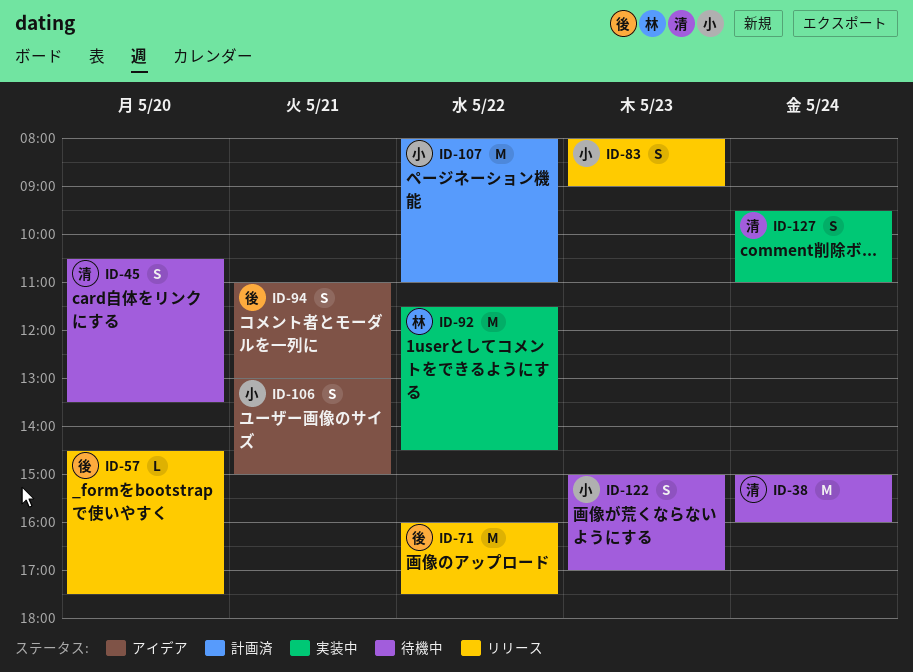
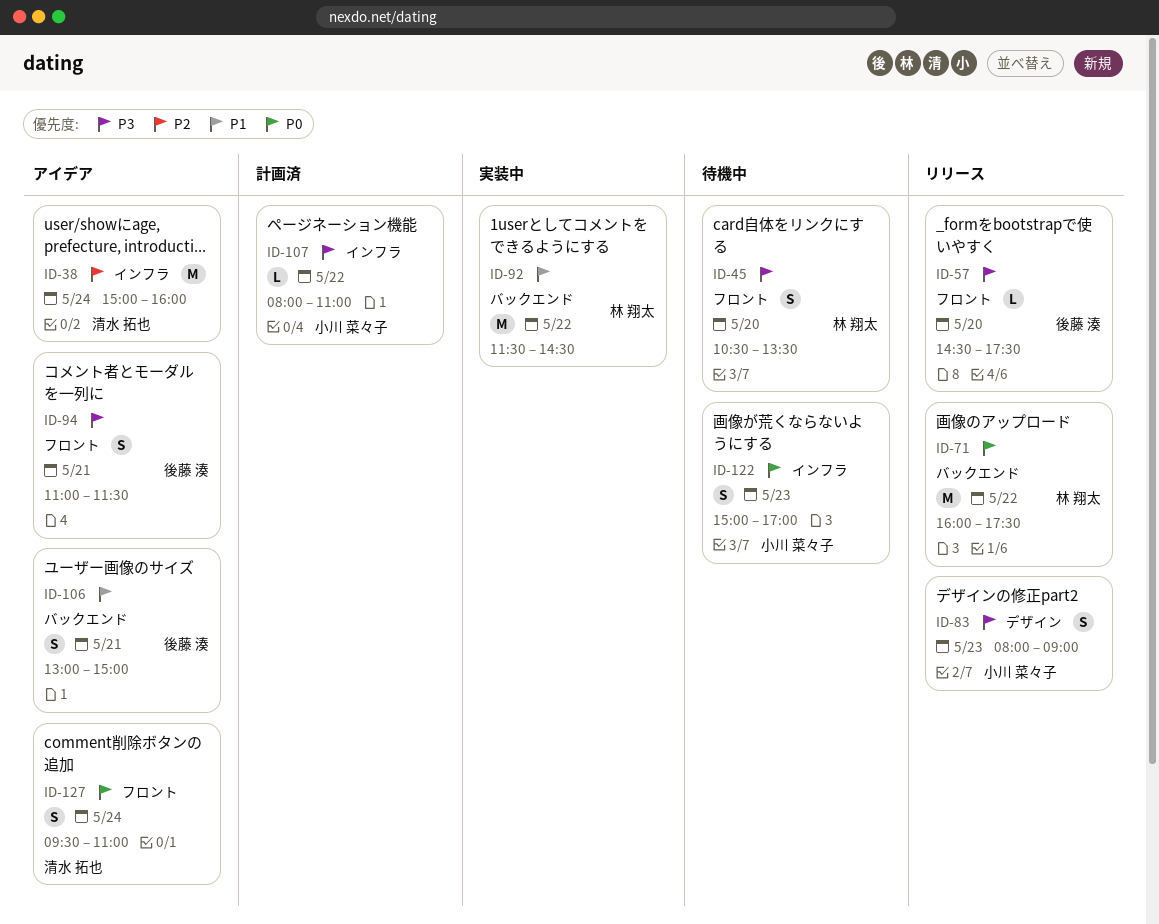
ID-38, status: 待機中 -> アイデア
ID-45, owner: 清水 拓也 -> 林 翔太
ID-71, owner: 後藤 湊 -> 林 翔太
ID-94, ends: 13:00 -> 11:30
ID-106, owner: 小川 菜々子 -> 後藤 湊
ID-107, estimate: M -> L
ID-127, status: 実装中 -> アイデア

